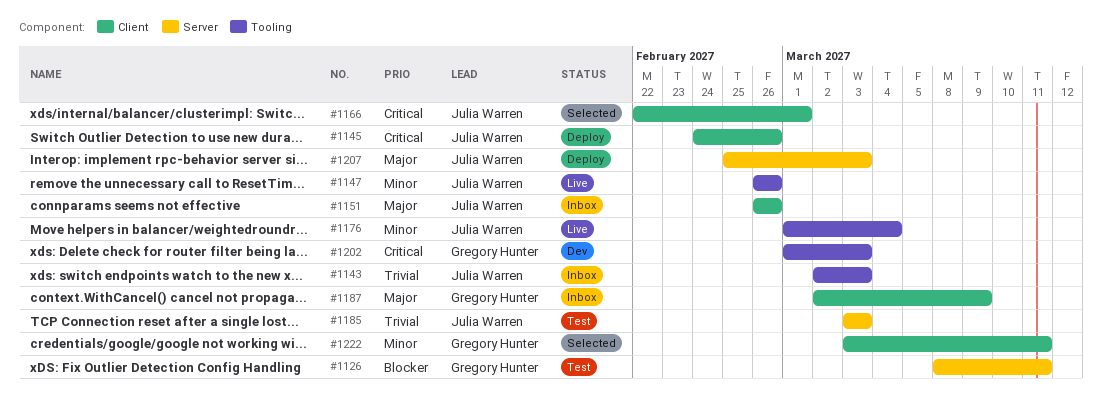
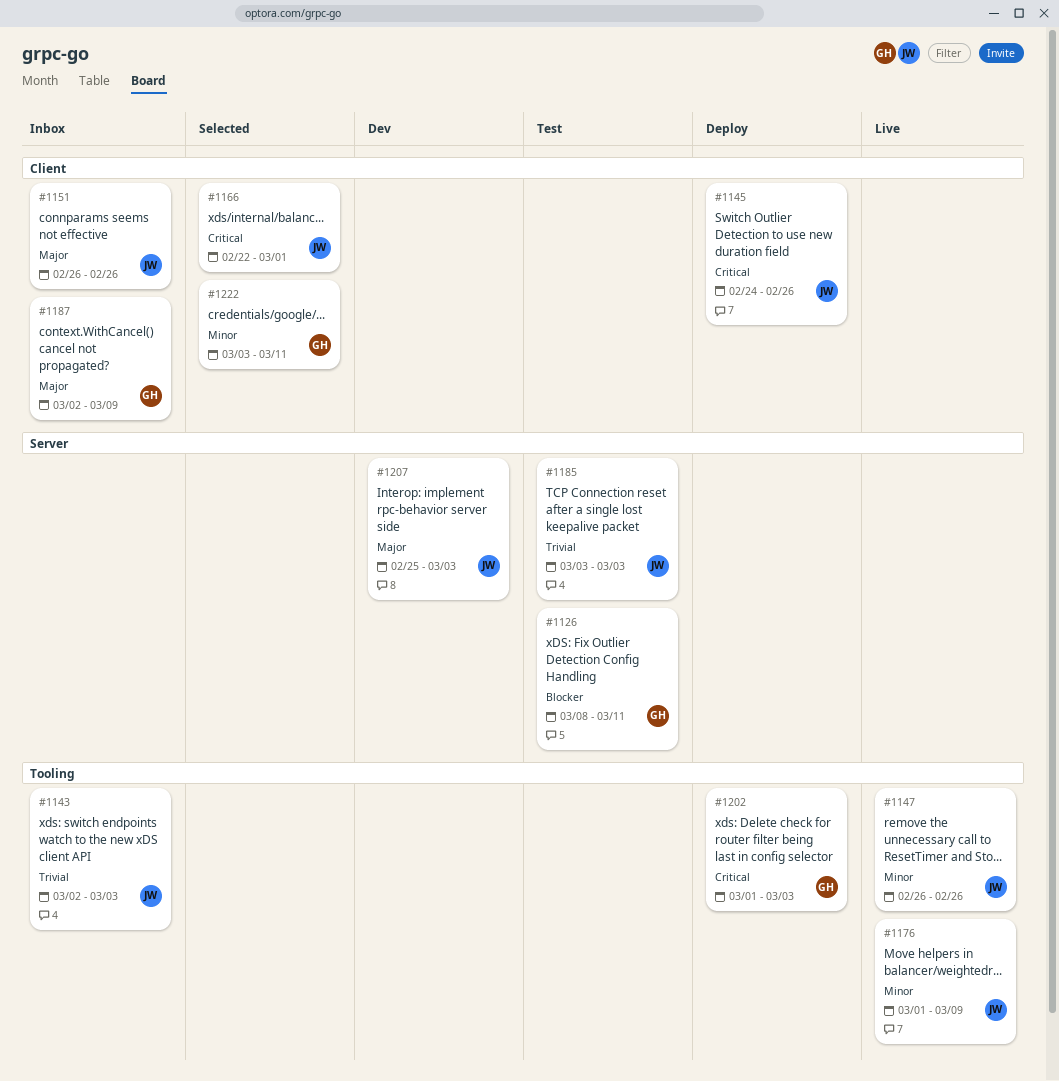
#1176, due: Mar 4 -> Mar 9
#1202, status: Dev -> Deploy
#1207, status: Deploy -> Dev

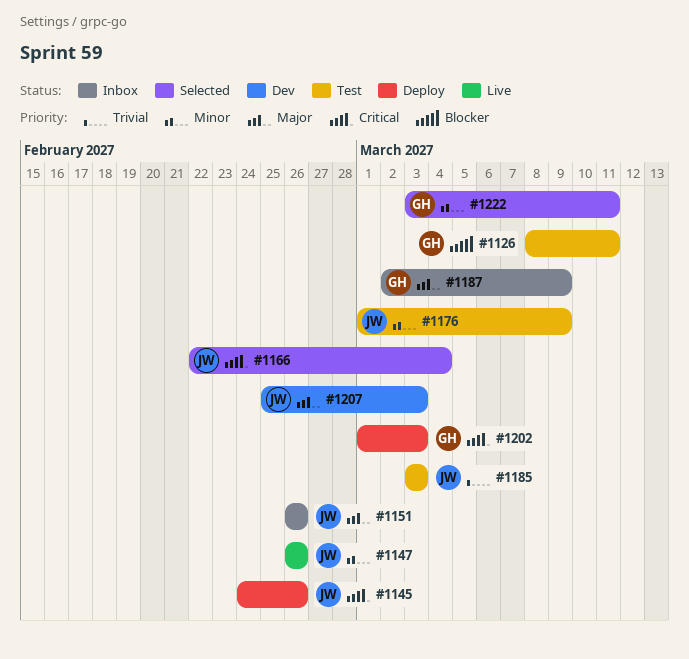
#1143: present -> none
#1166, due: Mar 1 -> Mar 4
#1176, status: Live -> Test

